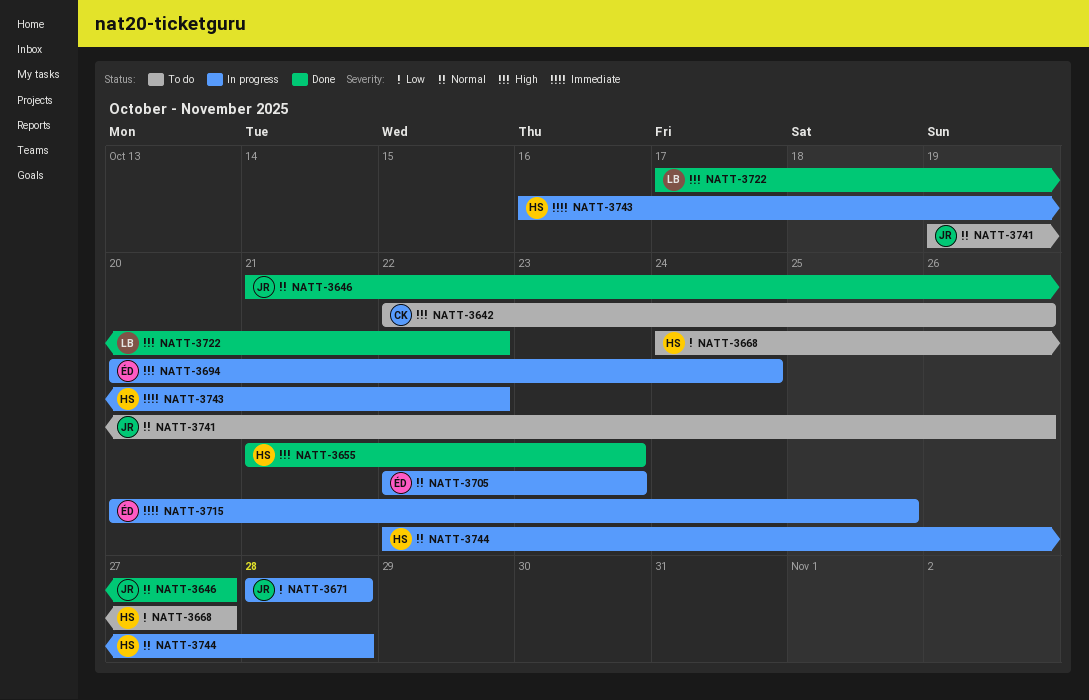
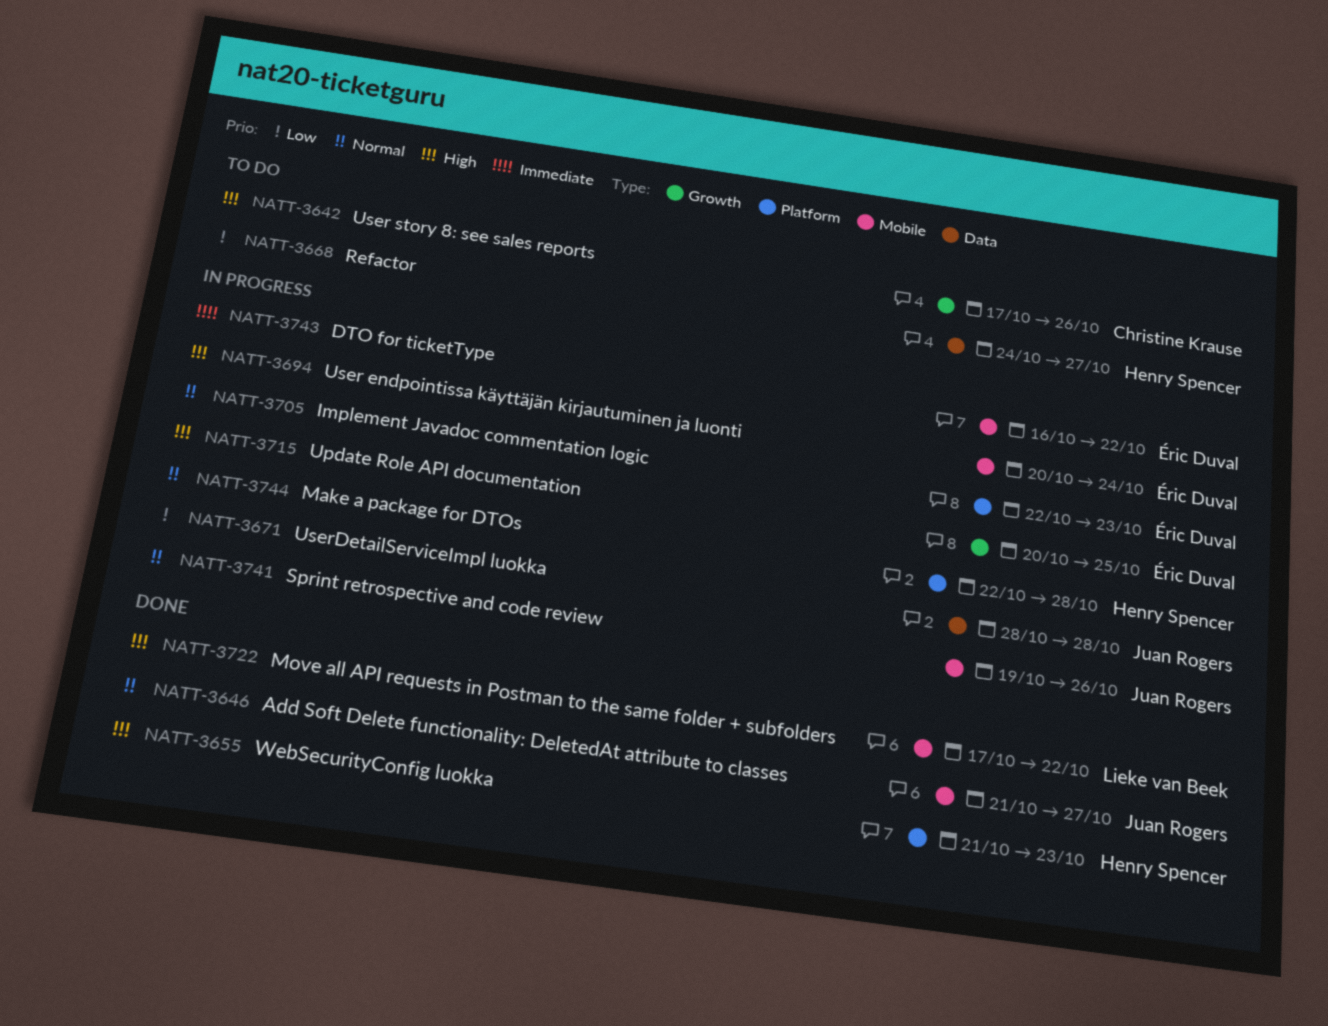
NATT-3642, start: Oct 22 -> Oct 17
NATT-3715, priority: Immediate -> High
NATT-3741, status: To do -> In progress
NATT-3743, owner: Henry Spencer -> Éric Duval

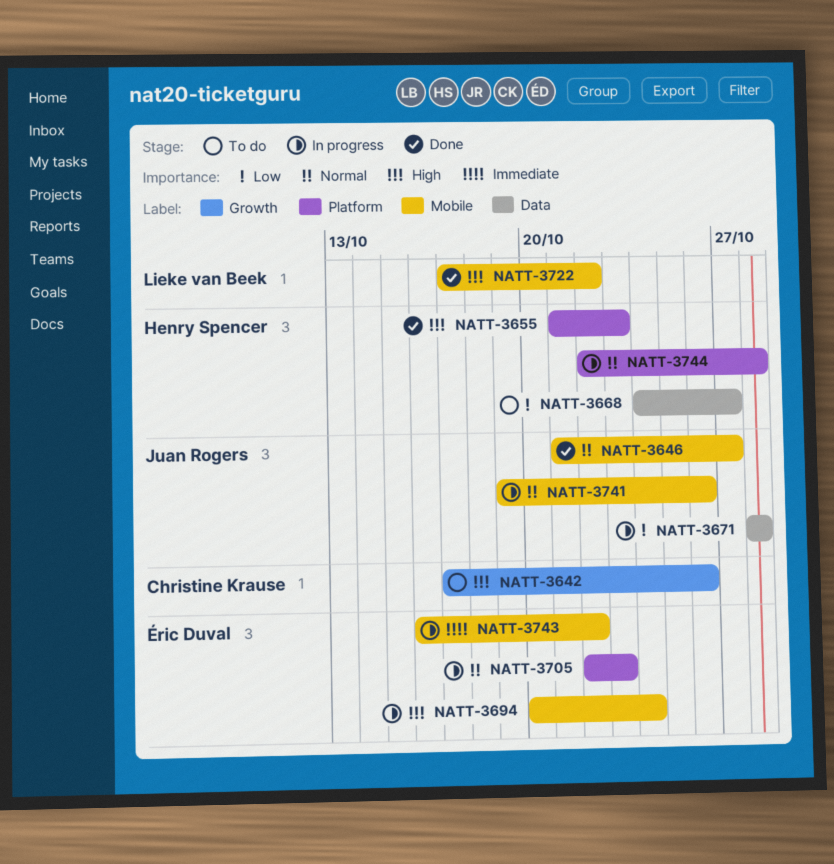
NATT-3715: present -> none

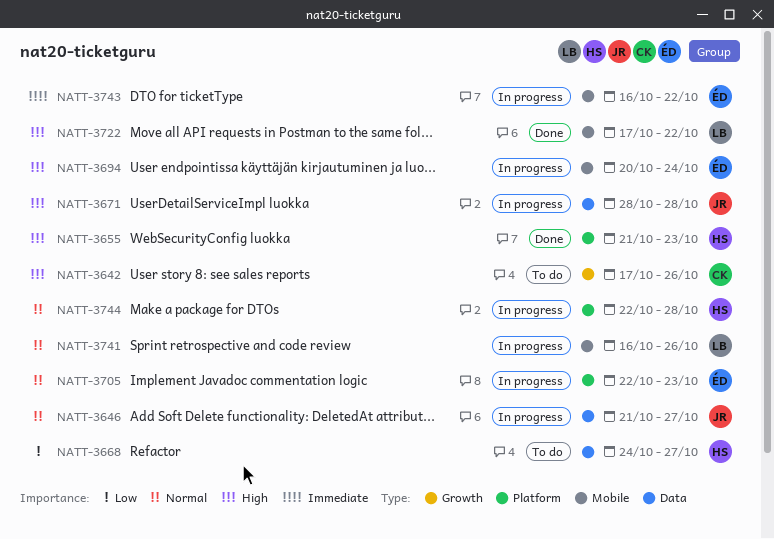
NATT-3646, status: Done -> In progress
NATT-3646, label: Mobile -> Data
NATT-3671, priority: Low -> High
NATT-3741, owner: Juan Rogers -> Lieke van Beek
NATT-3741, start: Oct 19 -> Oct 16

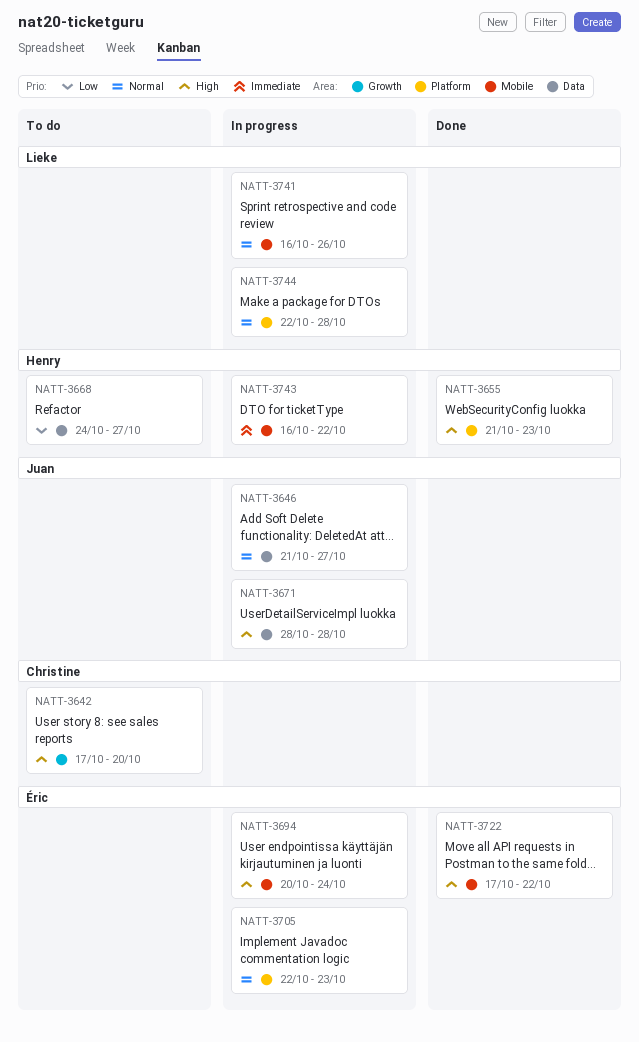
NATT-3642, due: Oct 26 -> Oct 20
NATT-3722, owner: Lieke -> Éric
NATT-3743, owner: Éric -> Henry
NATT-3744, owner: Henry -> Lieke

